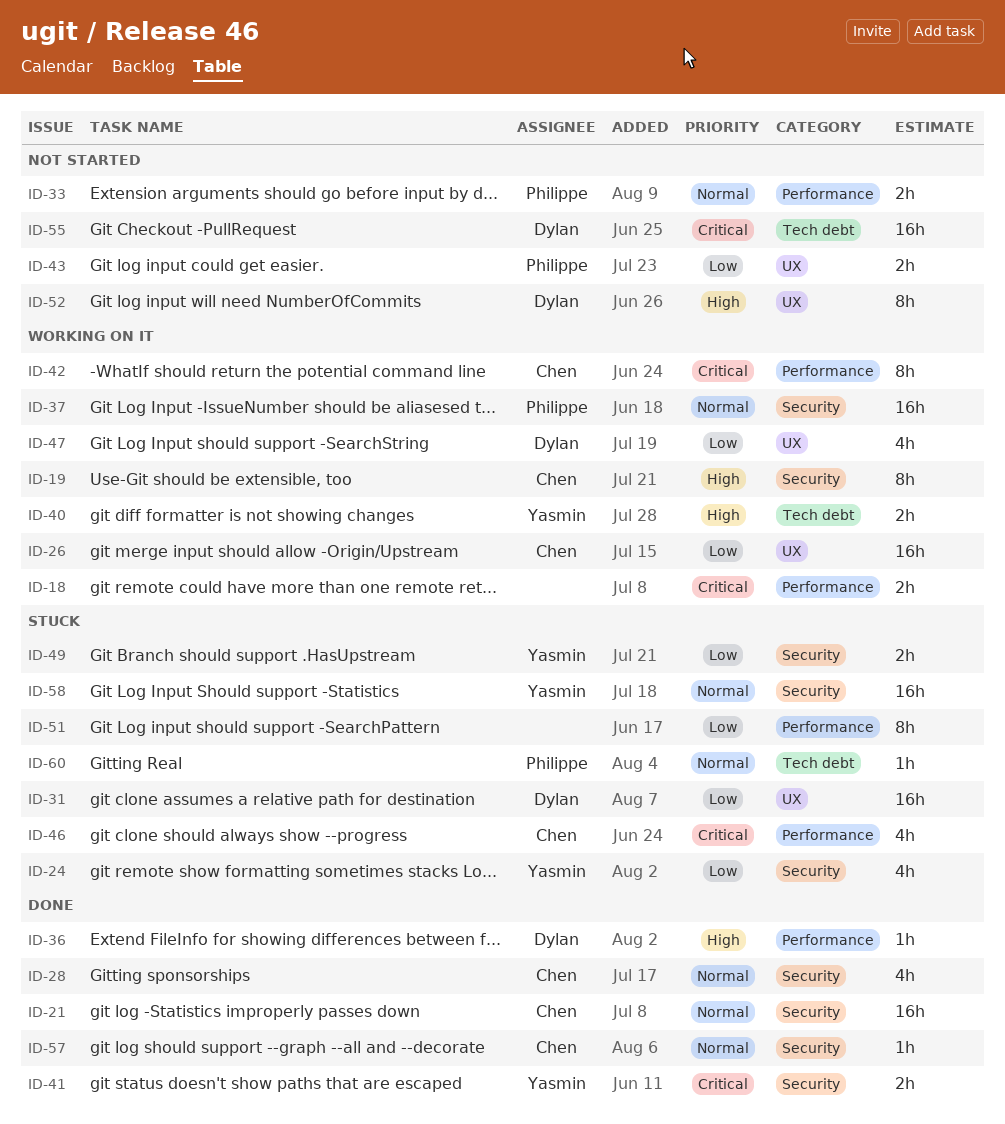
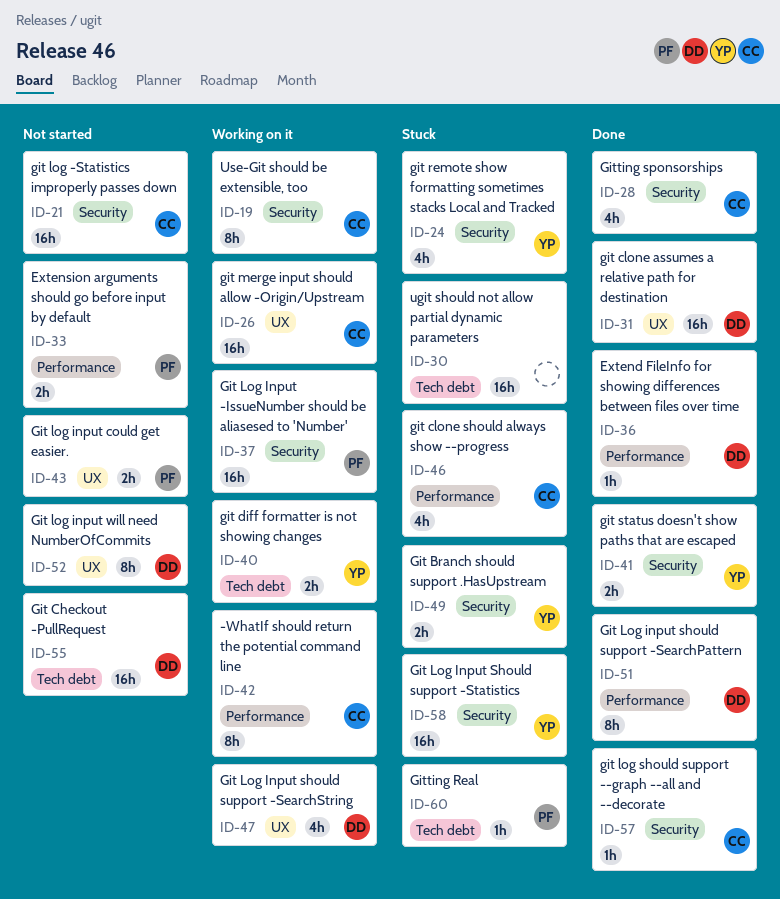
ID-18: present -> none
ID-21, status: Done -> Not started
ID-30: none -> present
ID-31, status: Stuck -> Done
ID-51, status: Stuck -> Done
ID-51, owner: none -> Dylan

